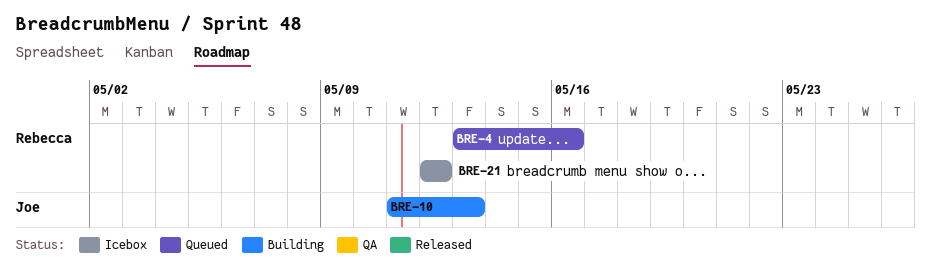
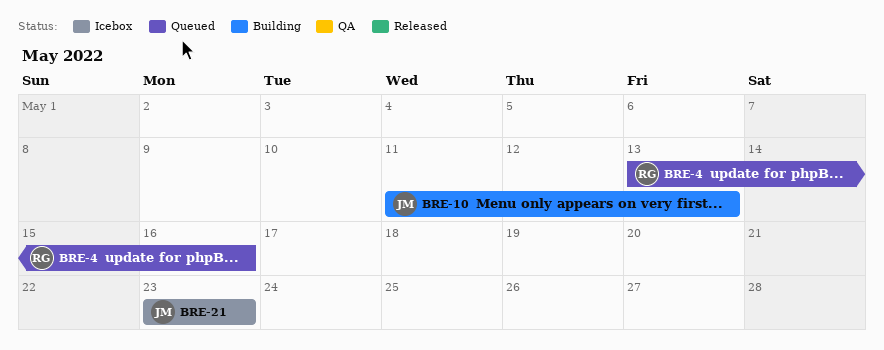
BRE-21, owner: Rebecca -> Joe
BRE-21, start: May 12 -> May 23
BRE-21, due: May 12 -> May 23

